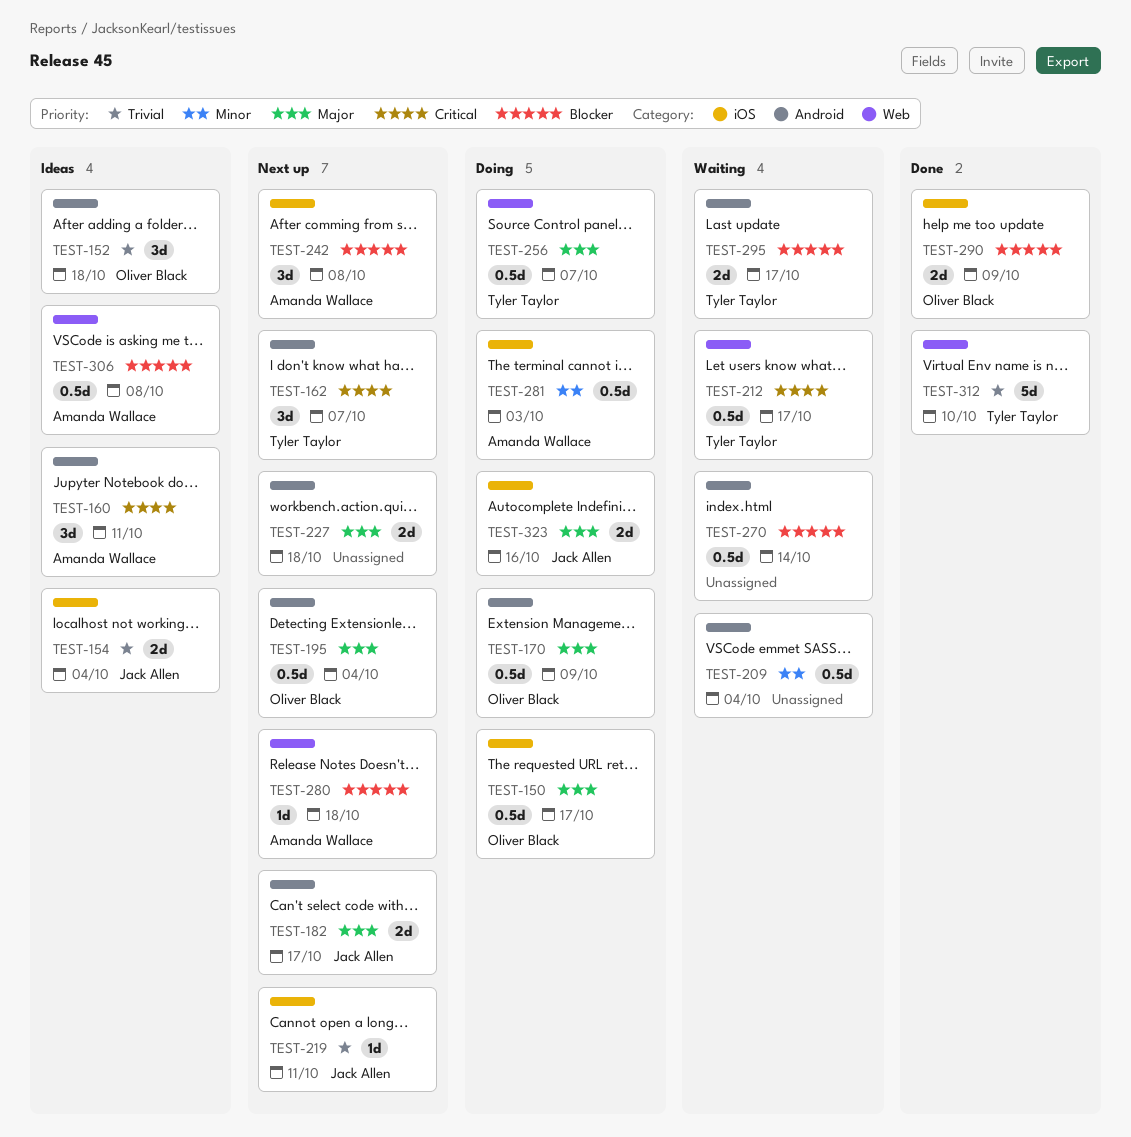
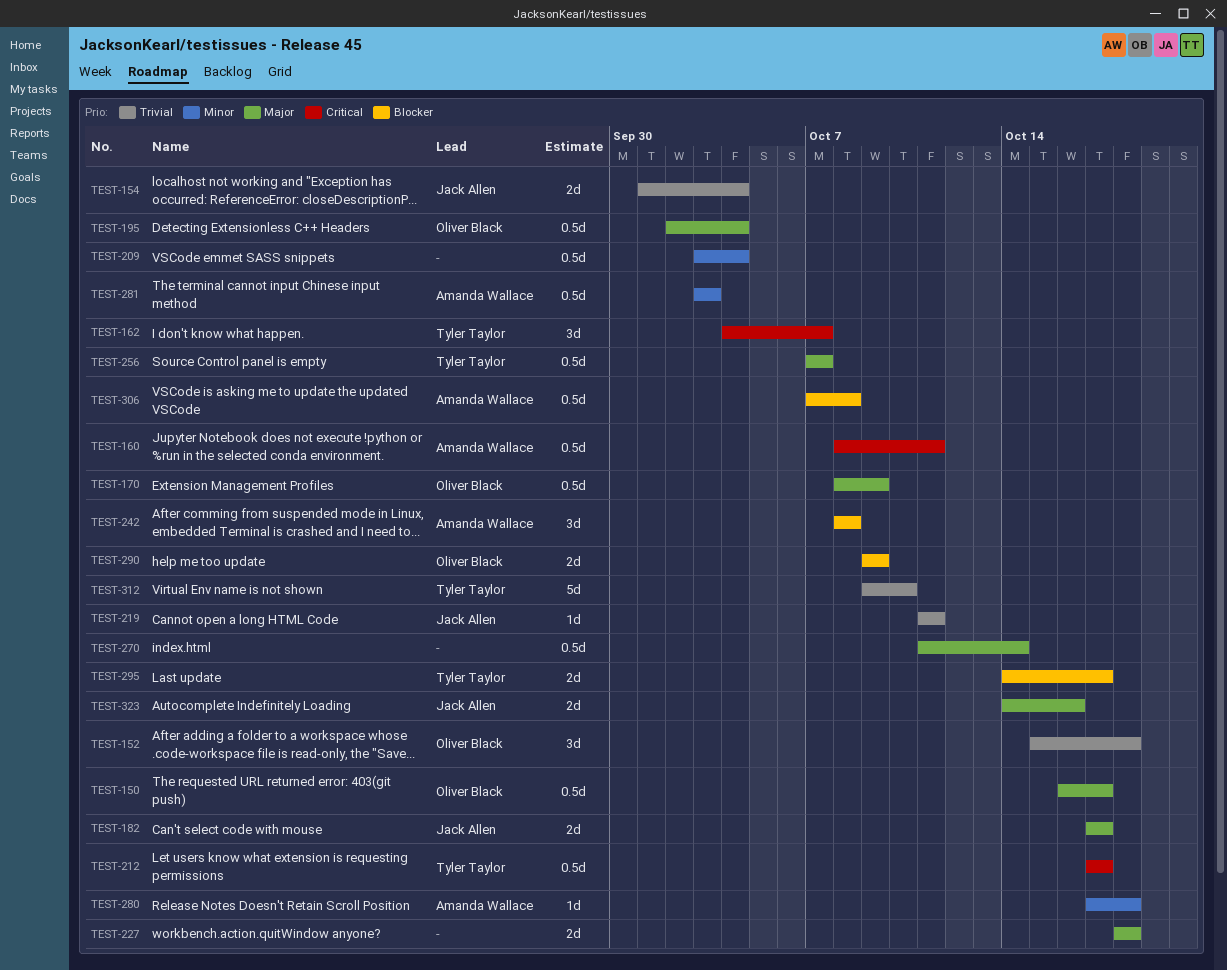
TEST-160, estimate: 3d -> 0.5d
TEST-270, priority: Blocker -> Major
TEST-280, priority: Blocker -> Minor

